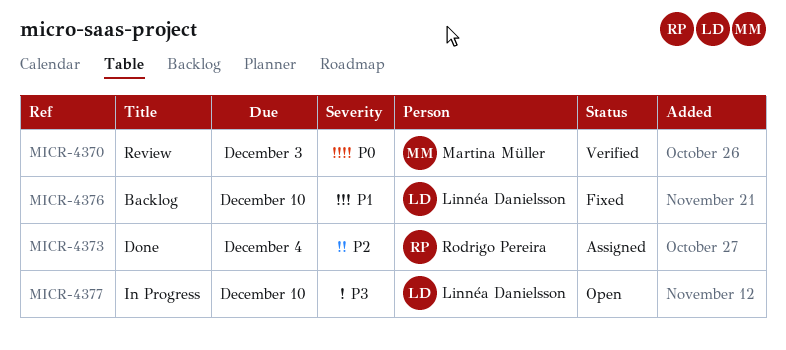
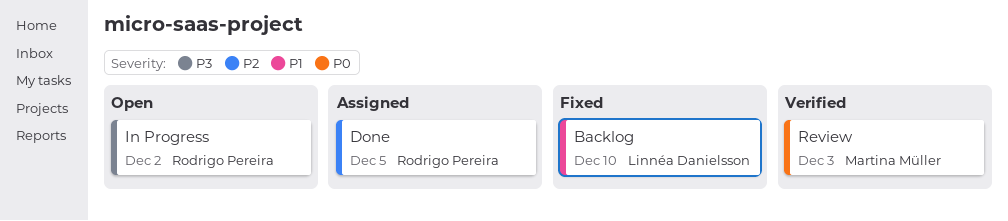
Done, due: Dec 4 -> Dec 5
In Progress, owner: Linnéa Danielsson -> Rodrigo Pereira
In Progress, due: Dec 10 -> Dec 2

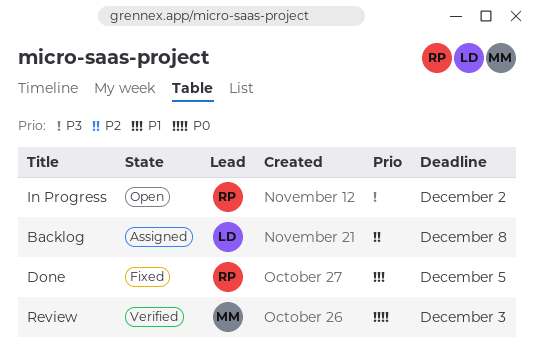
Backlog, status: Fixed -> Assigned
Backlog, priority: P1 -> P2
Backlog, due: Dec 10 -> Dec 8
Done, status: Assigned -> Fixed
Done, priority: P2 -> P1

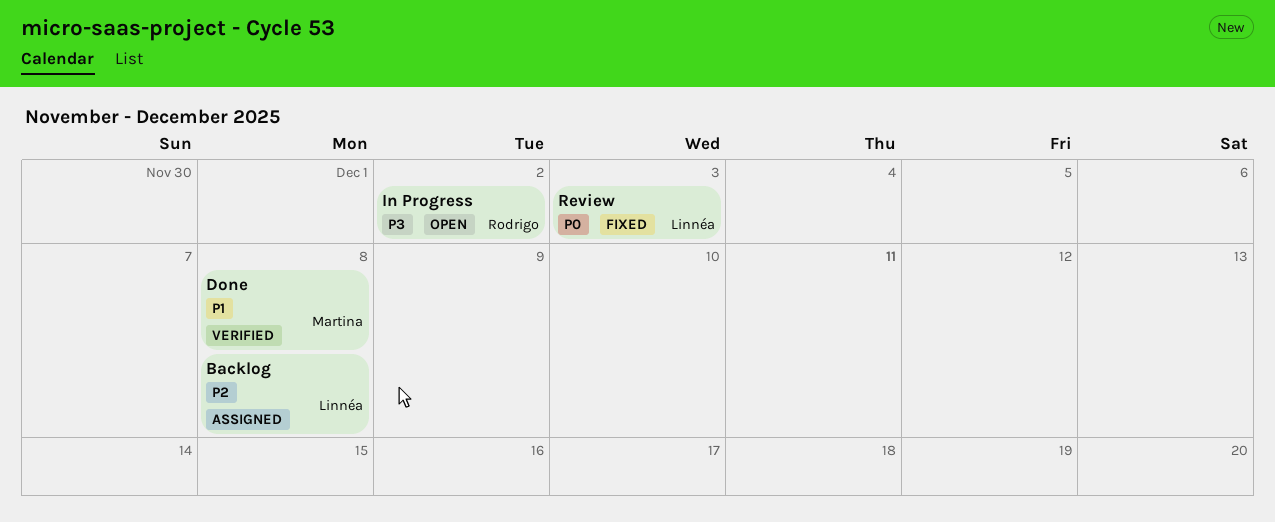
Done, status: Fixed -> Verified
Done, owner: Rodrigo -> Martina
Done, due: Dec 5 -> Dec 8
Review, status: Verified -> Fixed
Review, owner: Martina -> Linnéa

